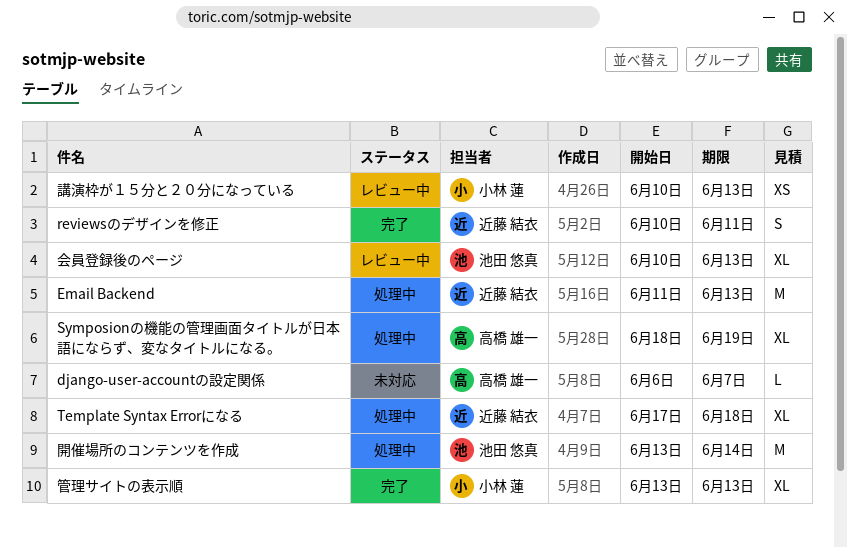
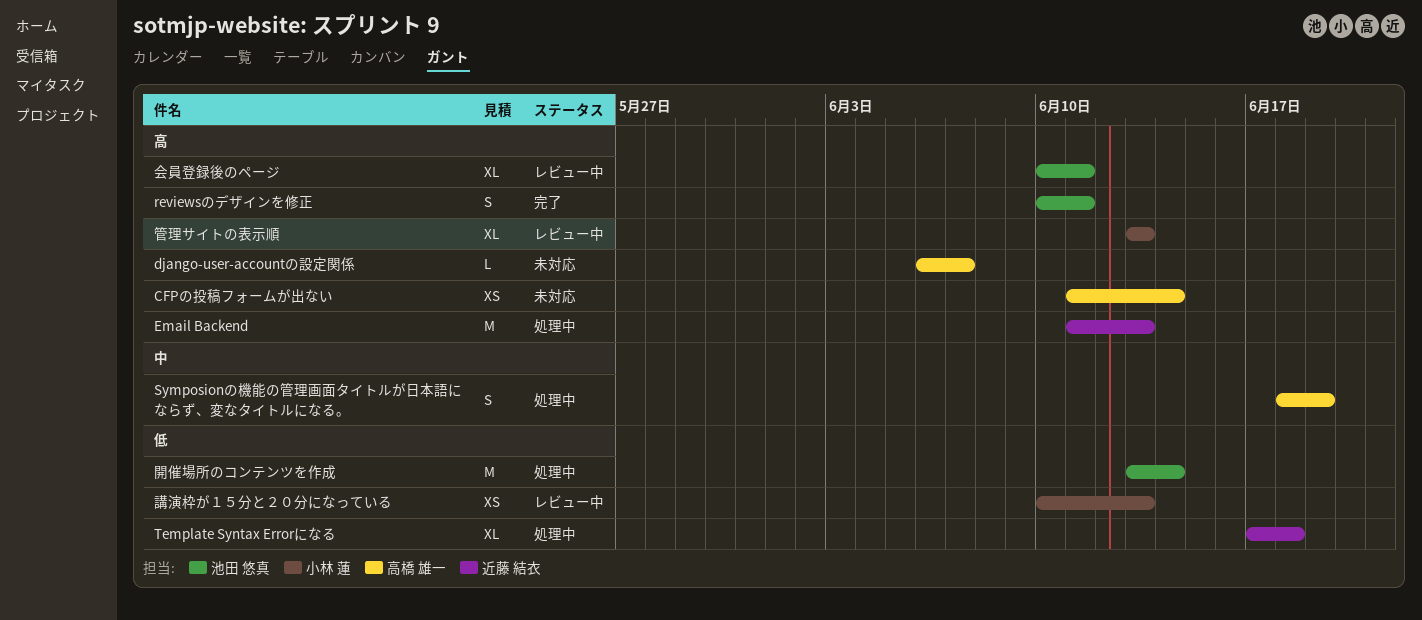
CFPの投稿フォームが出ない: none -> present
reviewsのデザインを修正, owner: 近藤 結衣 -> 池田 悠真
Symposionの機能の管理画面タイトルが日本語にならず、変なタイトルになる。, estimate: XL -> S
会員登録後のページ, due: Jun 13 -> Jun 11
管理サイトの表示順, status: 完了 -> レビュー中

